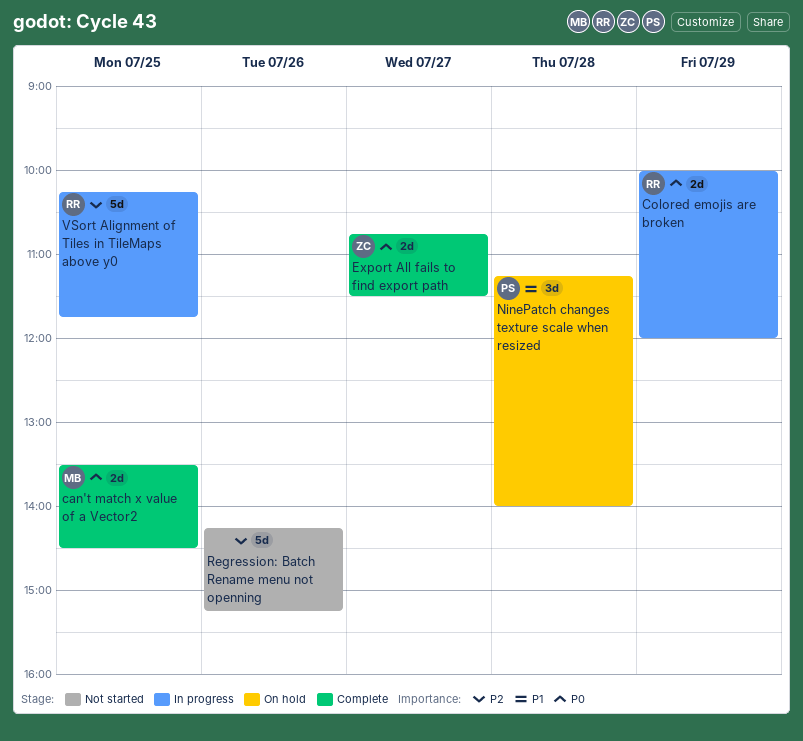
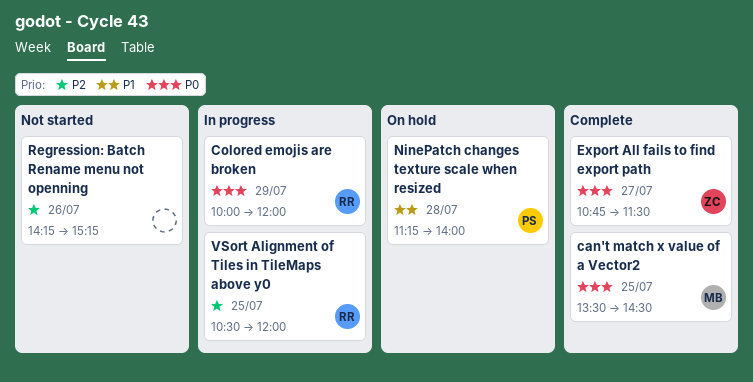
VSort Alignment of Tiles in TileMaps above y0, begins: 10:15 -> 10:30
VSort Alignment of Tiles in TileMaps above y0, ends: 11:45 -> 12:00

